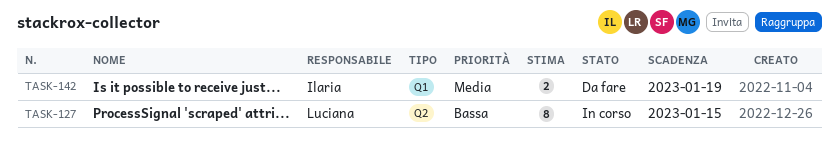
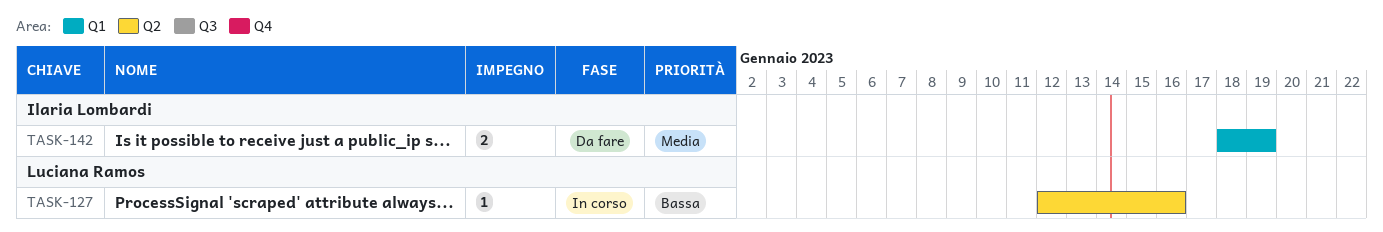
TASK-127, estimate: 8 -> 1
TASK-127, due: Jan 15 -> Jan 16

